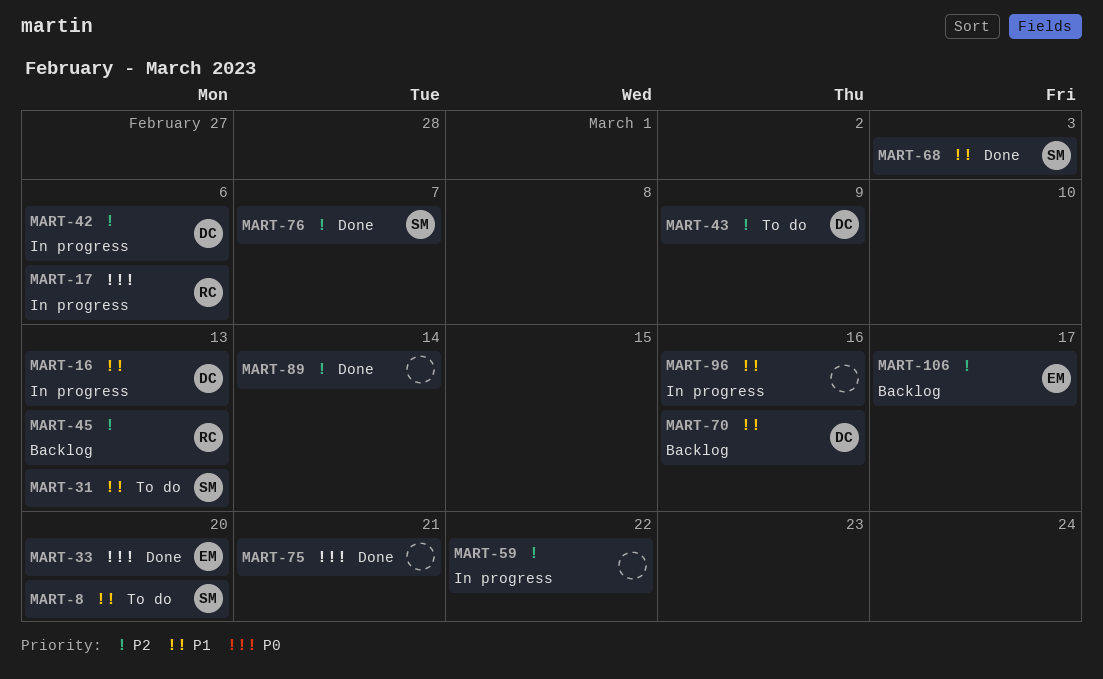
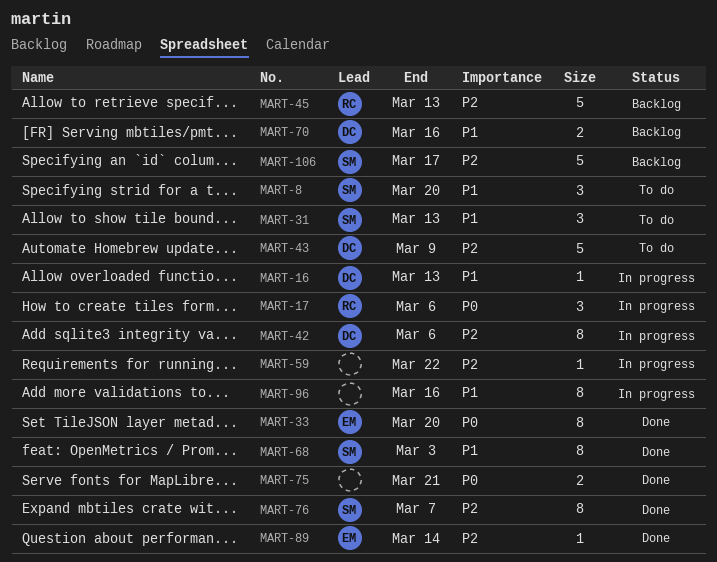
MART-89, owner: none -> EM
MART-106, owner: EM -> SM

